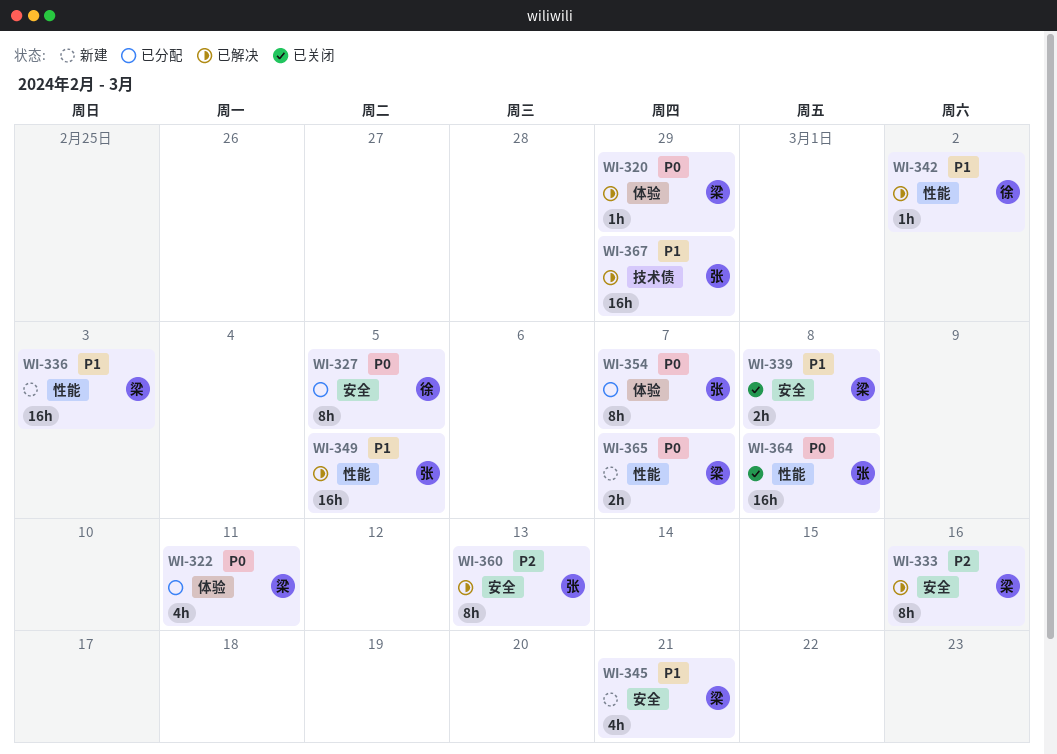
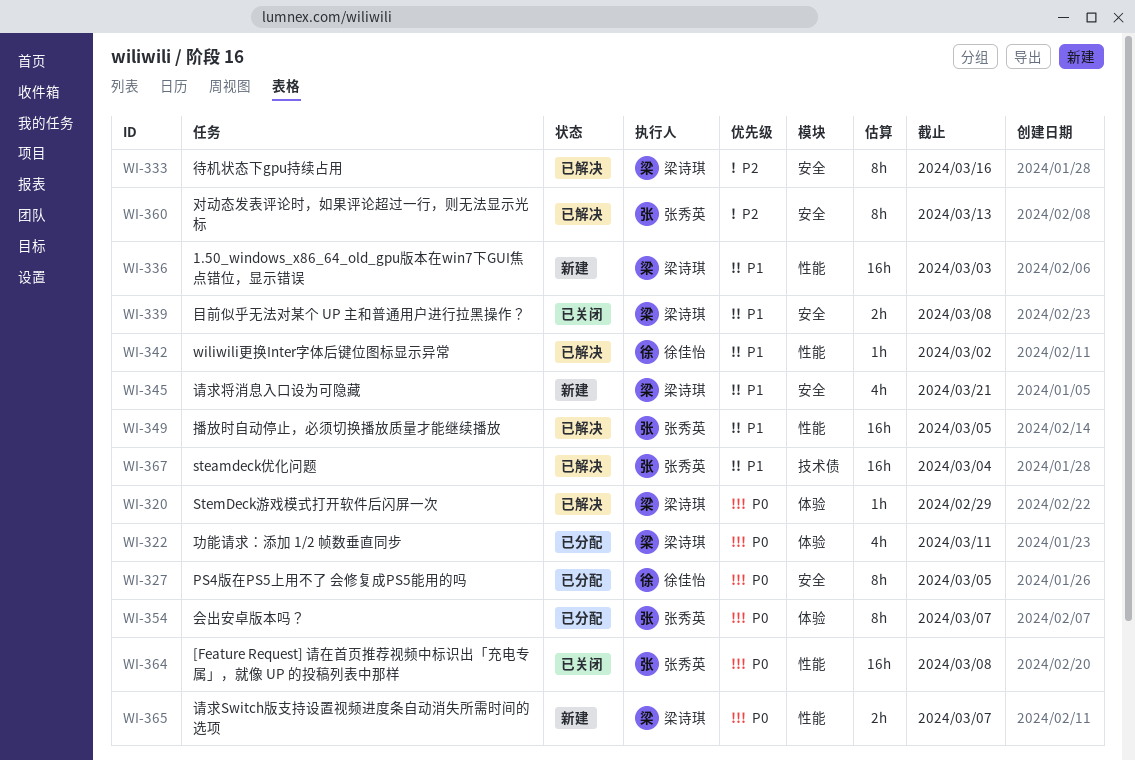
WI-367, due: Feb 29 -> Mar 4

